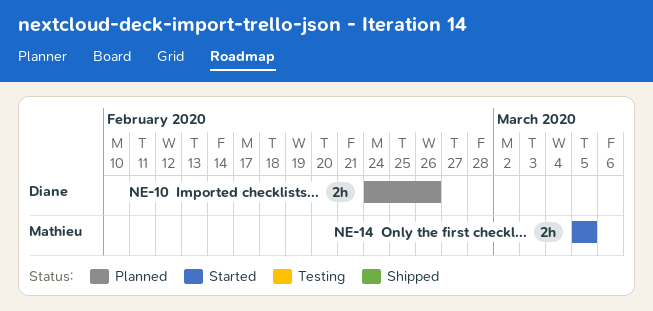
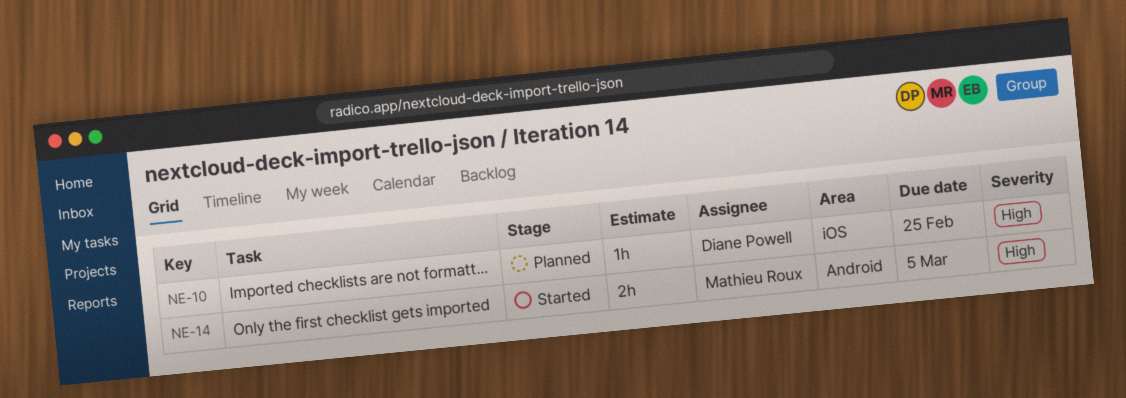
NE-10, estimate: 2h -> 1h
NE-10, due: Feb 26 -> Feb 25

